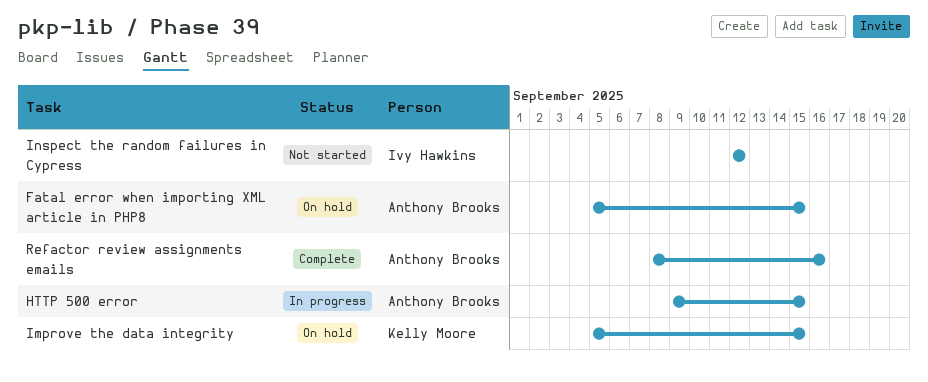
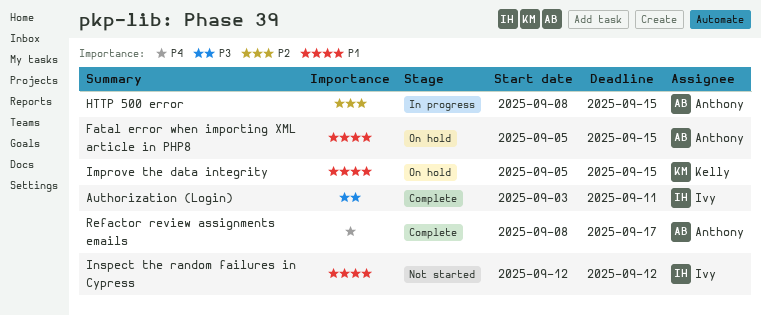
Authorization (Login): none -> present
HTTP 500 error, start: Sep 9 -> Sep 8
Refactor review assignments emails, due: Sep 16 -> Sep 17

